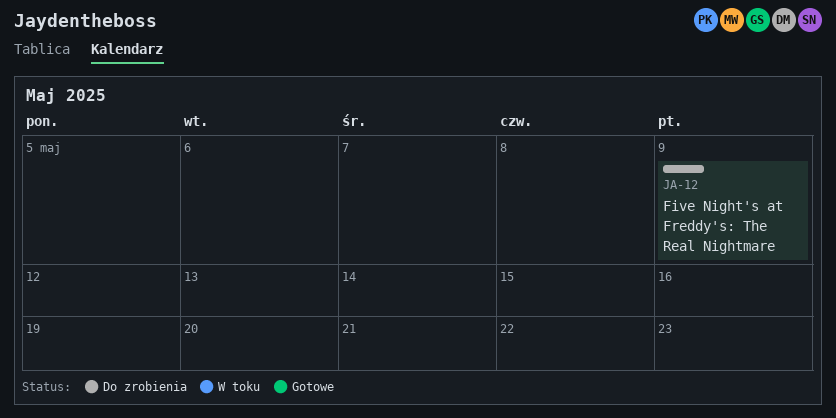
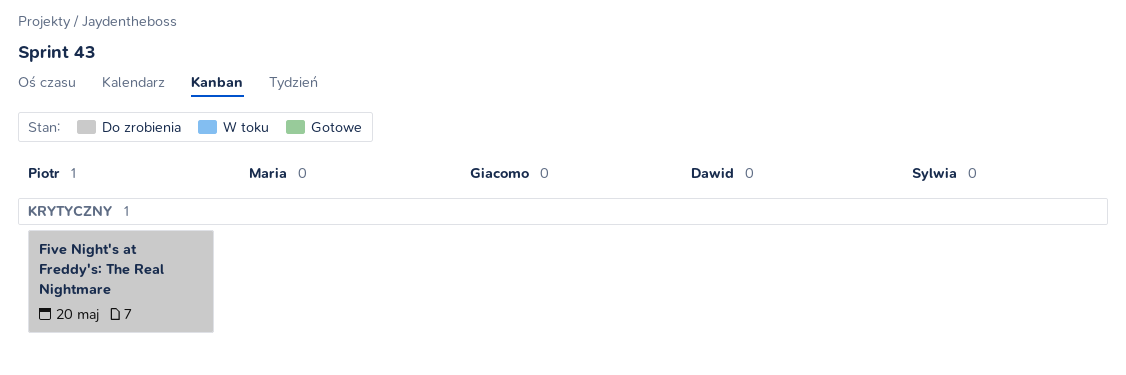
Five Night's at Freddy's: The Real Nightmare, due: May 9 -> May 20

